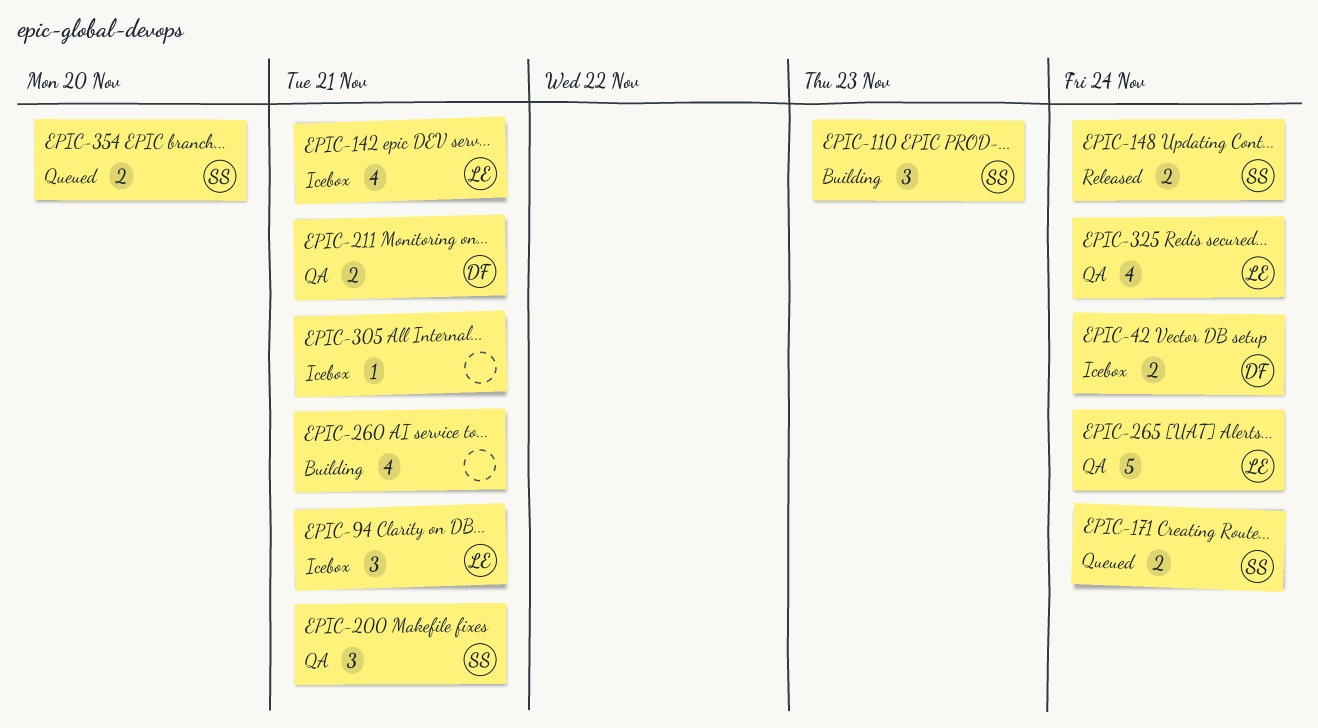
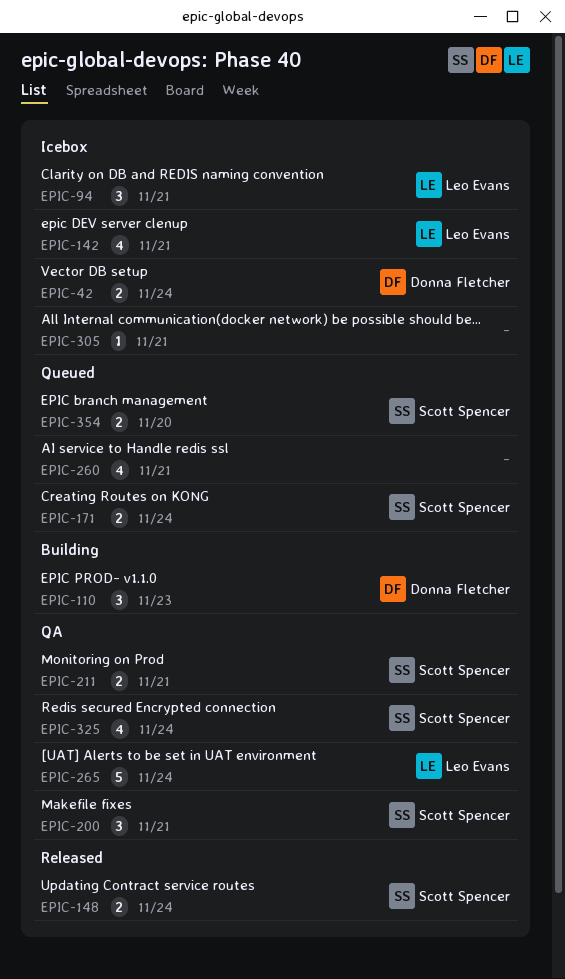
EPIC-110, owner: Scott Spencer -> Donna Fletcher
EPIC-211, owner: Donna Fletcher -> Scott Spencer
EPIC-260, status: Building -> Queued
EPIC-325, owner: Leo Evans -> Scott Spencer

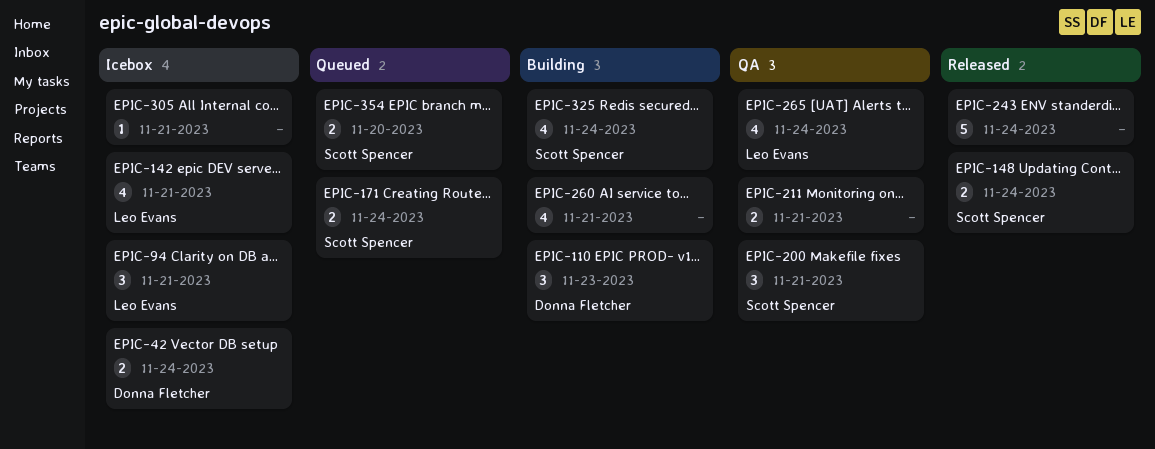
EPIC-211, owner: Scott Spencer -> none
EPIC-243: none -> present
EPIC-260, status: Queued -> Building
EPIC-265, estimate: 5 -> 4
EPIC-325, status: QA -> Building

